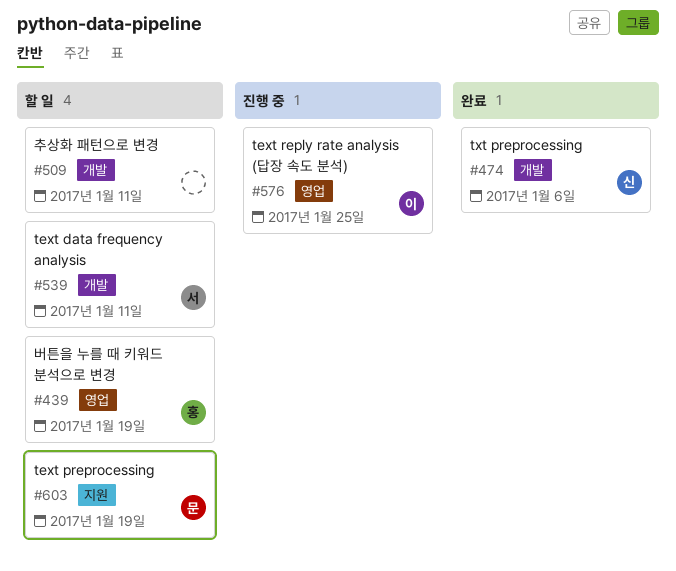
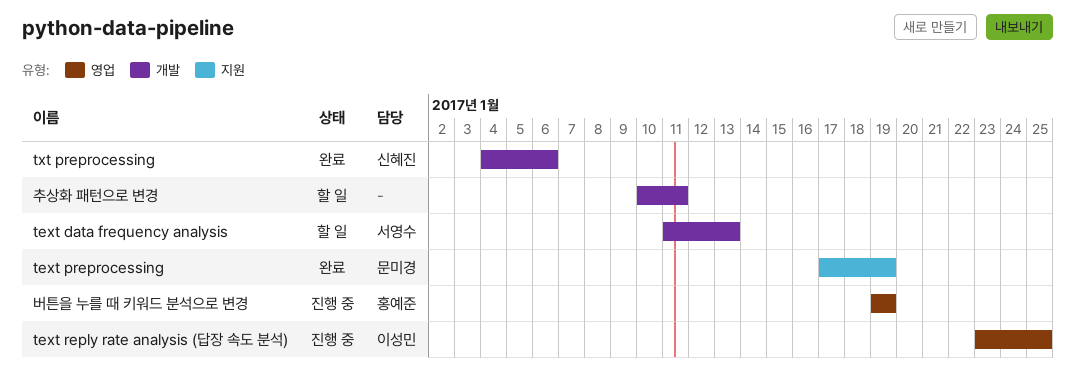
text data frequency analysis, due: Jan 11 -> Jan 13
text preprocessing, status: 할 일 -> 완료
버튼을 누를 때 키워드 분석으로 변경, status: 할 일 -> 진행 중

